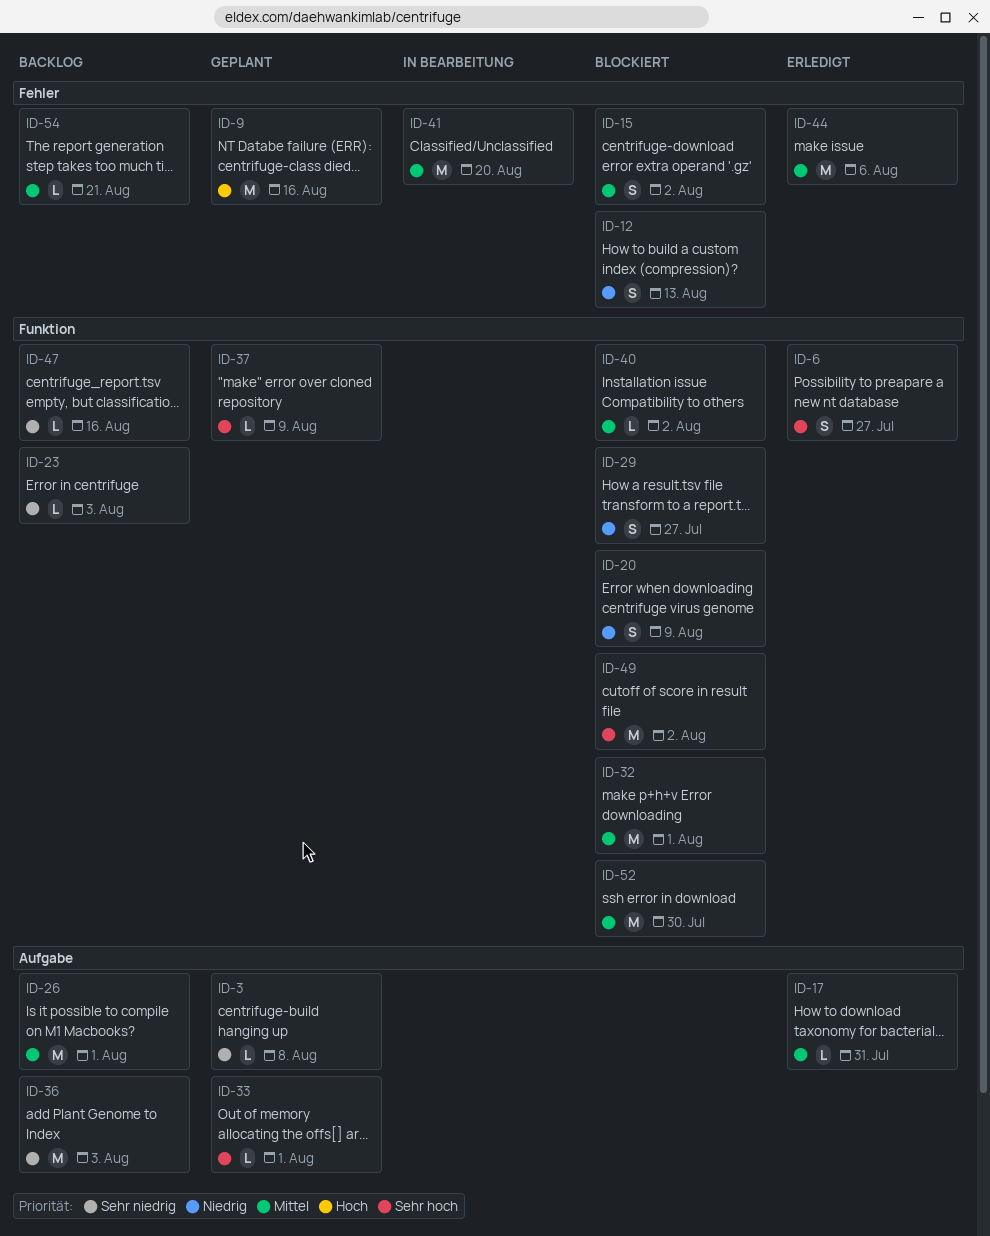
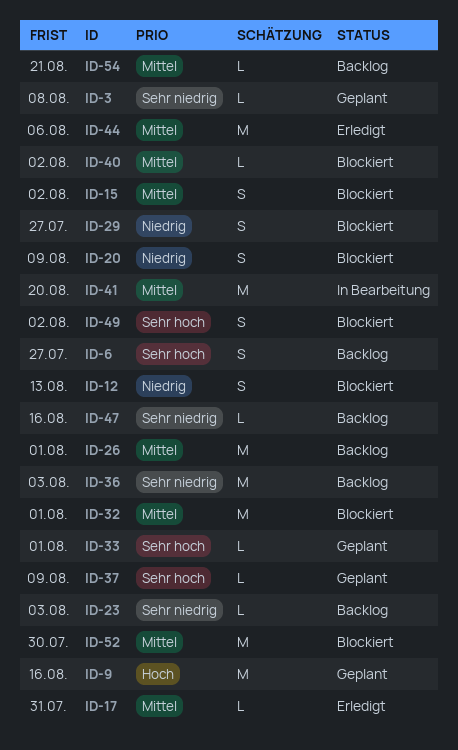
ID-6, status: Erledigt -> Backlog
ID-49, estimate: M -> S

